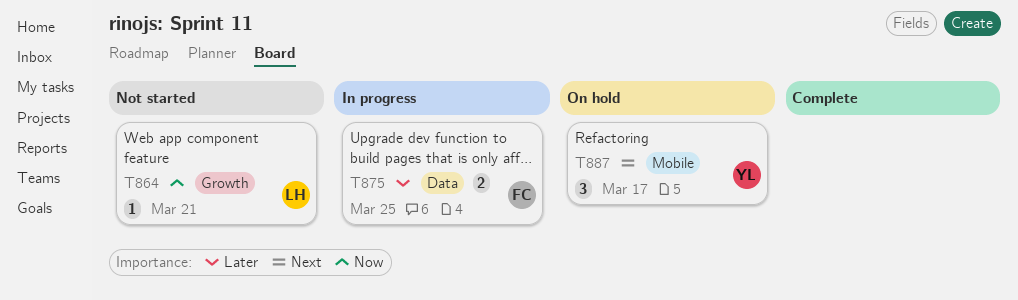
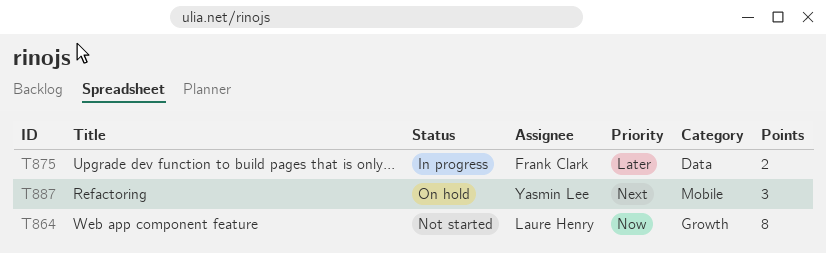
T864, estimate: 1 -> 8

